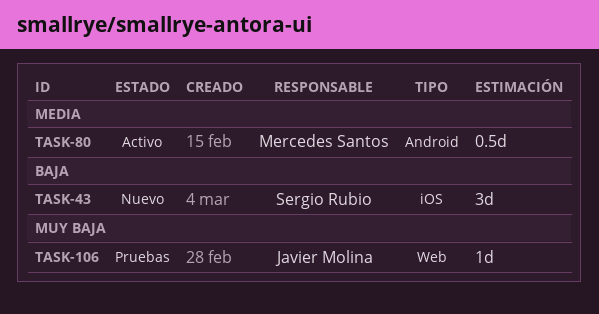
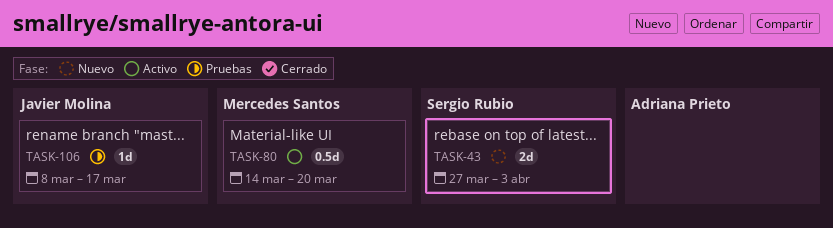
TASK-43, estimate: 3d -> 2d

